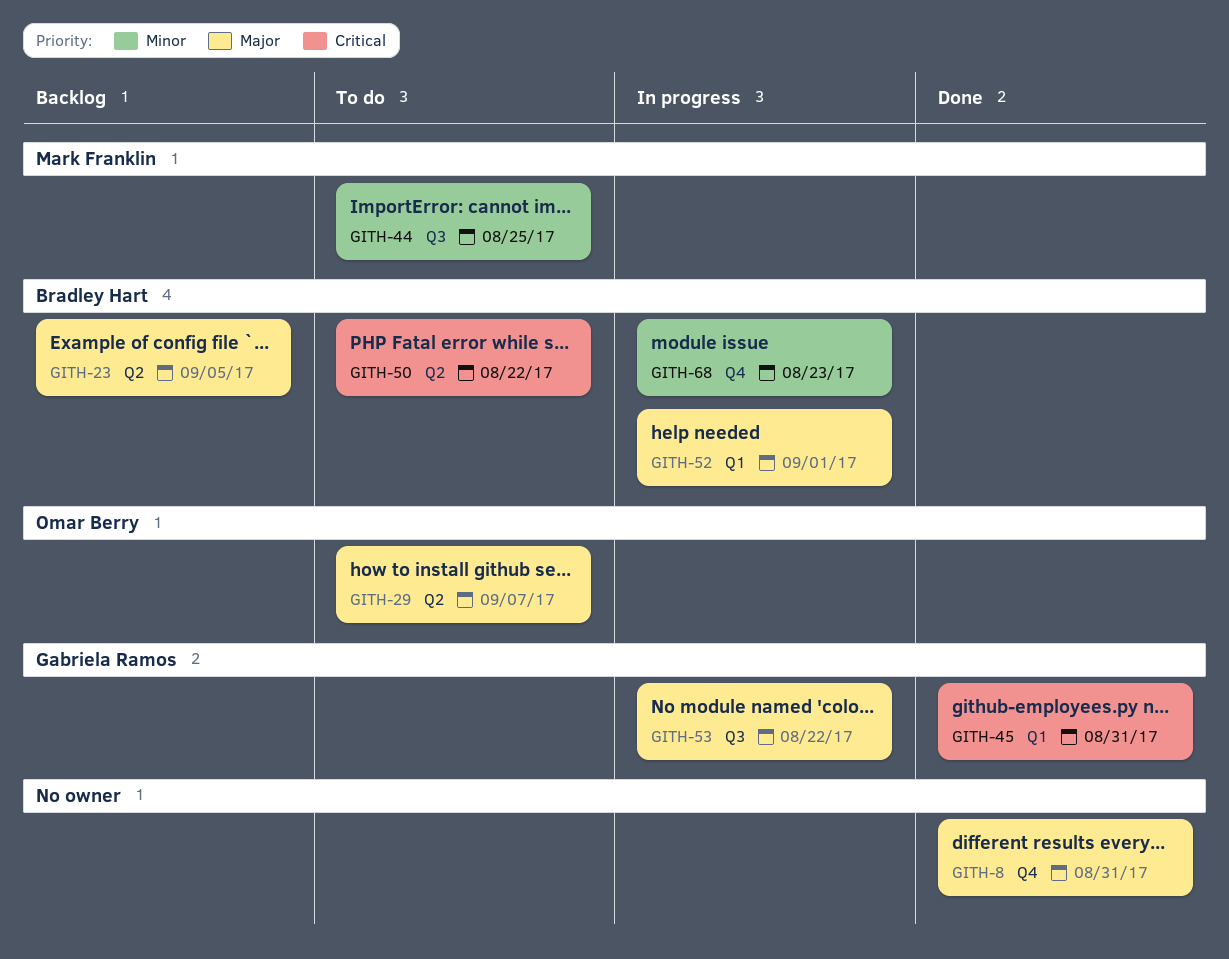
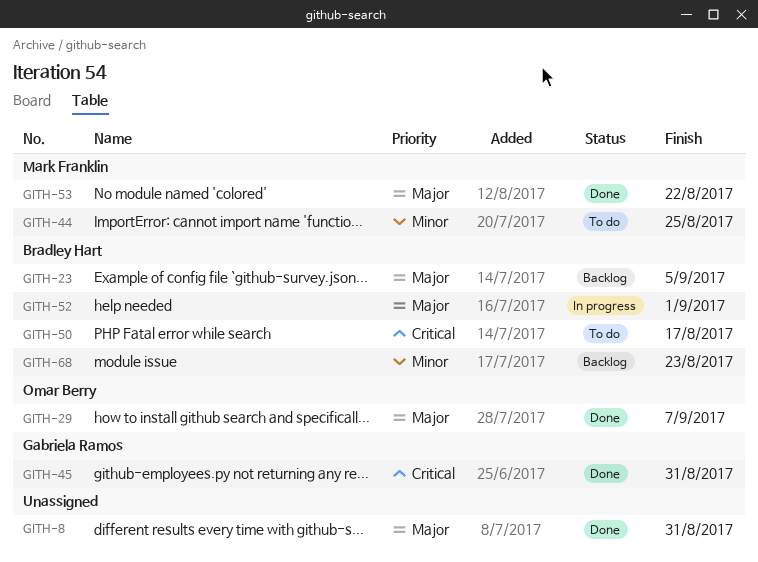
GITH-29, status: To do -> Done
GITH-50, due: Aug 22 -> Aug 17
GITH-53, status: In progress -> Done
GITH-53, owner: Gabriela Ramos -> Mark Franklin
GITH-68, status: In progress -> Backlog

